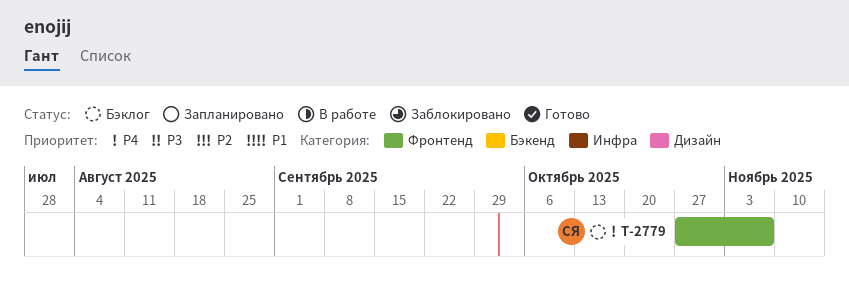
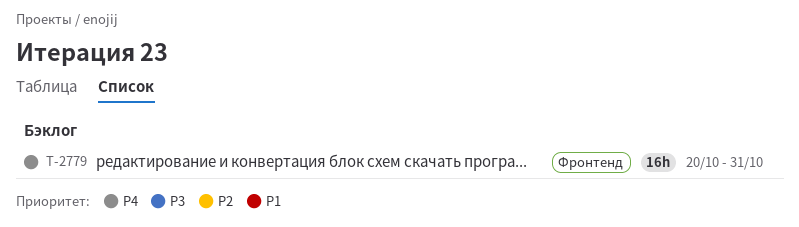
T-2779, start: Oct 27 -> Oct 20
T-2779, due: Nov 7 -> Oct 31

